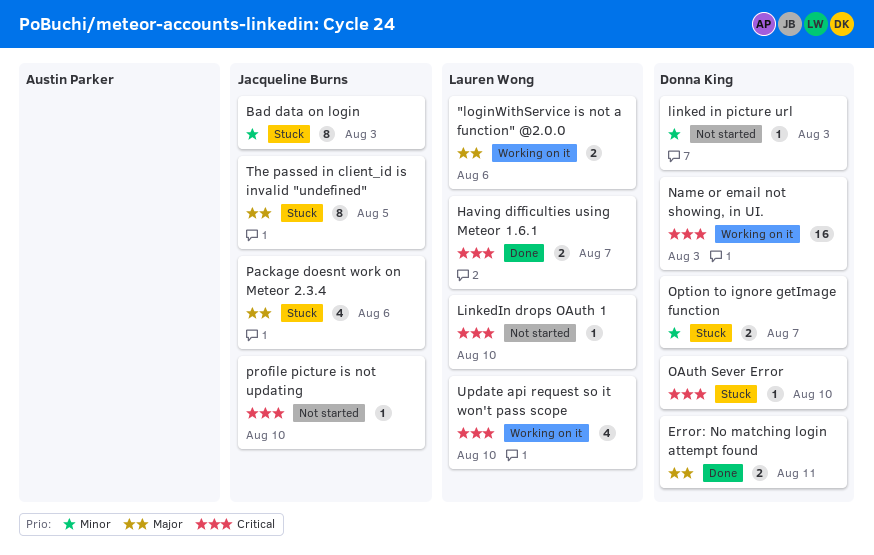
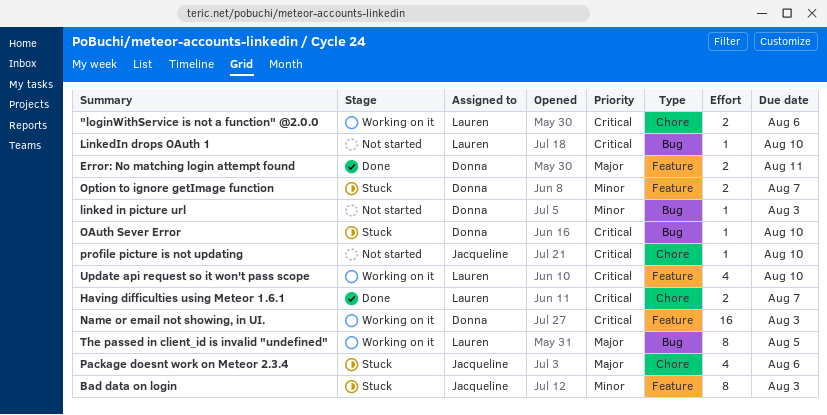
"loginWithService is not a function" @2.0.0, priority: Major -> Critical
The passed in client_id is invalid "undefined", status: Stuck -> Working on it
The passed in client_id is invalid "undefined", owner: Jacqueline Burns -> Lauren Wong

